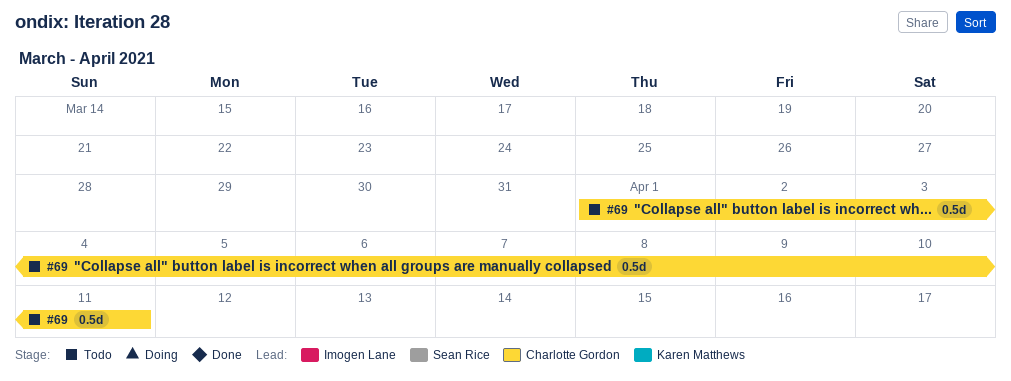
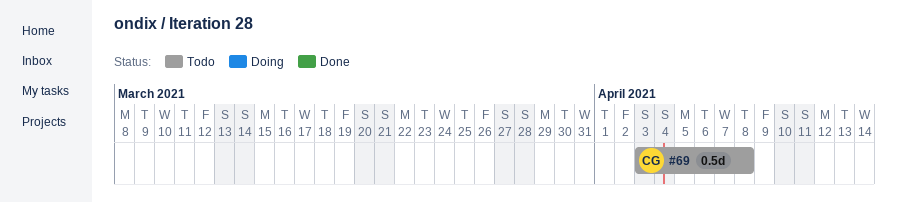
#69, start: Apr 1 -> Apr 3
#69, due: Apr 11 -> Apr 8

